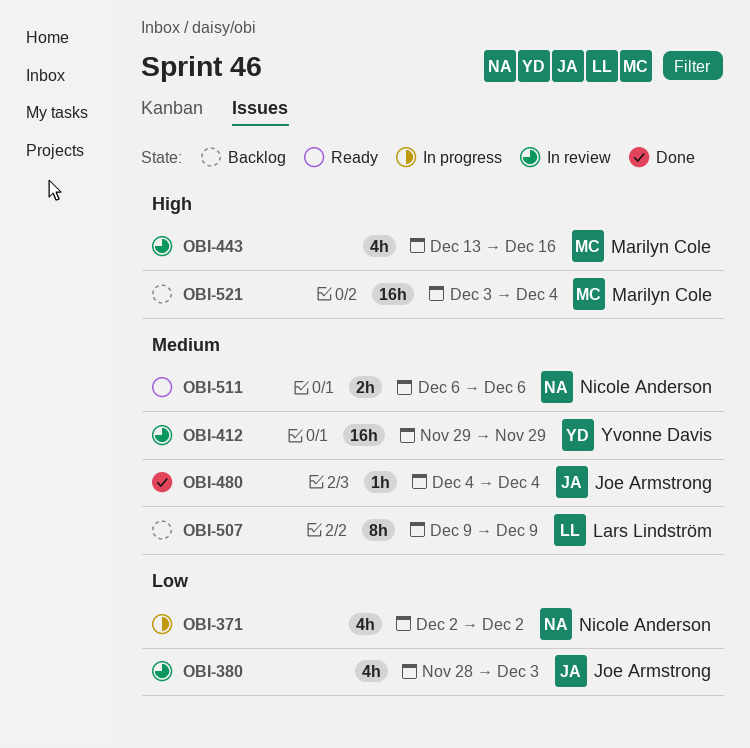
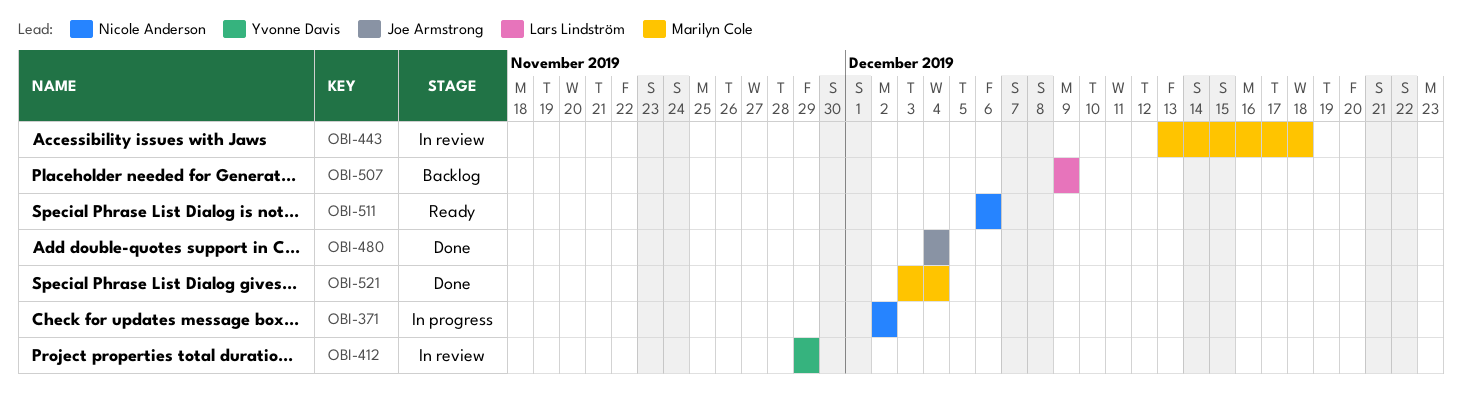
OBI-380: present -> none
OBI-443, due: Dec 16 -> Dec 18
OBI-521, status: Backlog -> Done

